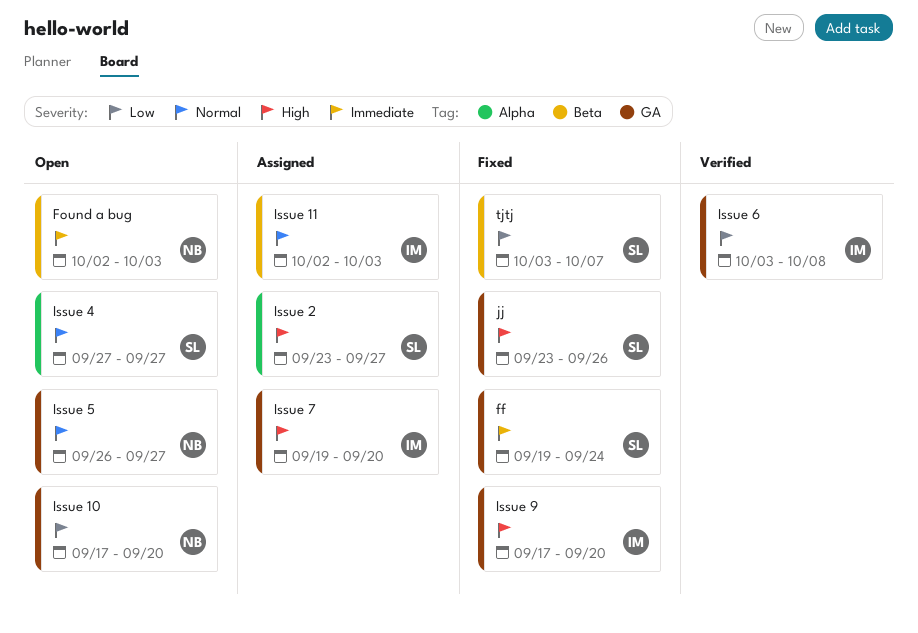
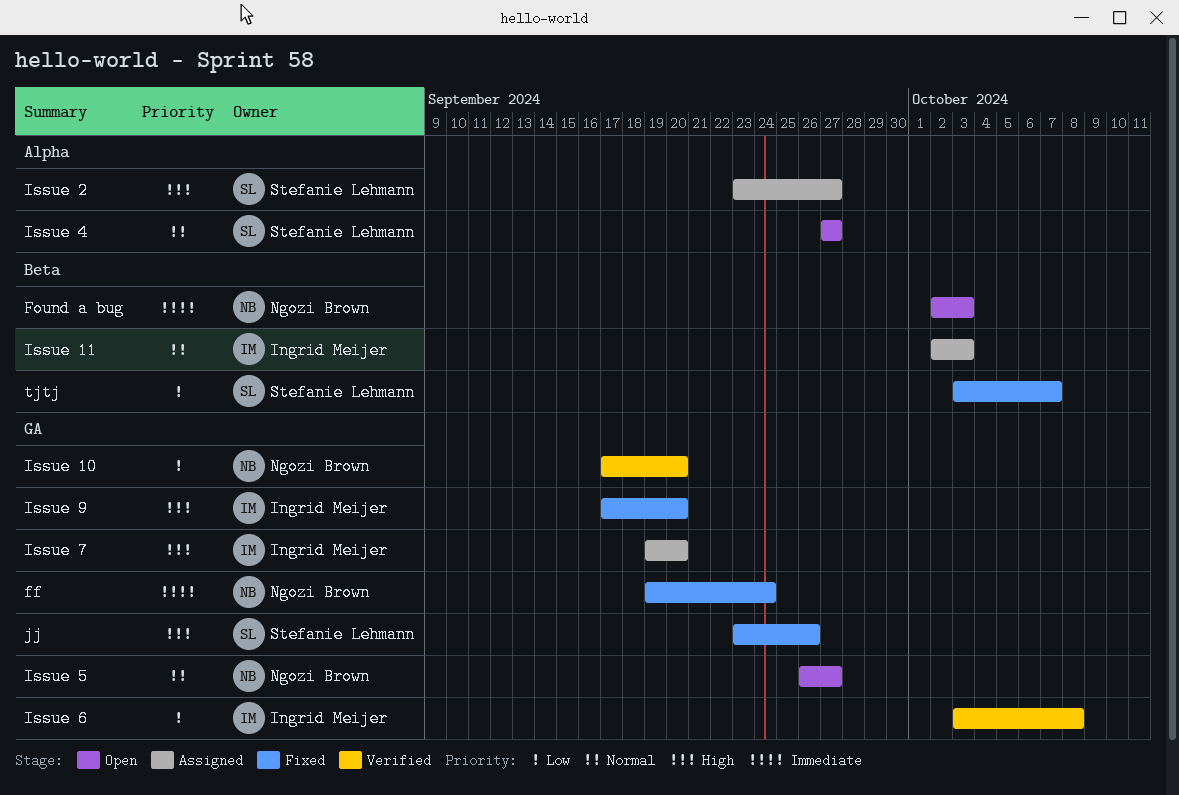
ff, owner: Stefanie Lehmann -> Ngozi Brown
Issue 10, status: Open -> Verified

